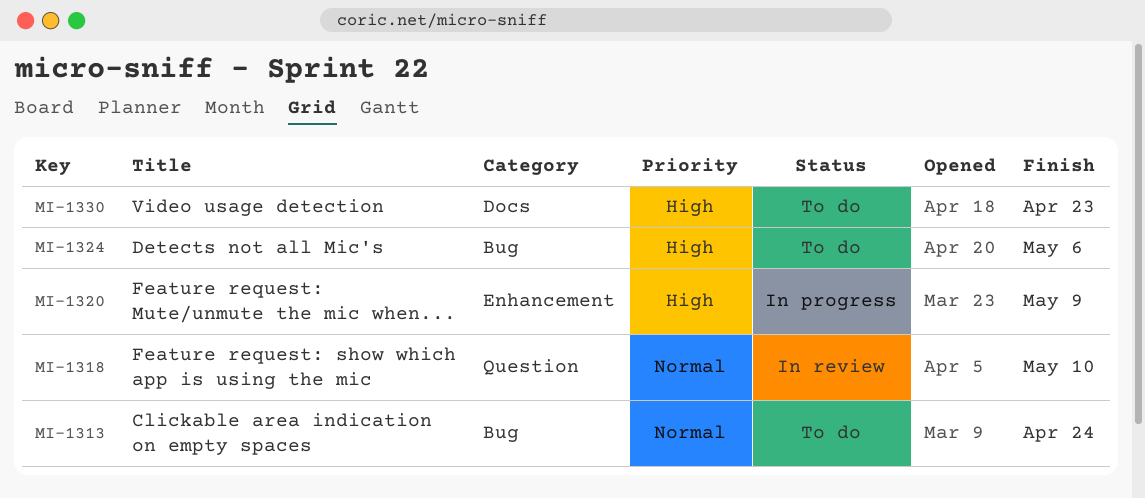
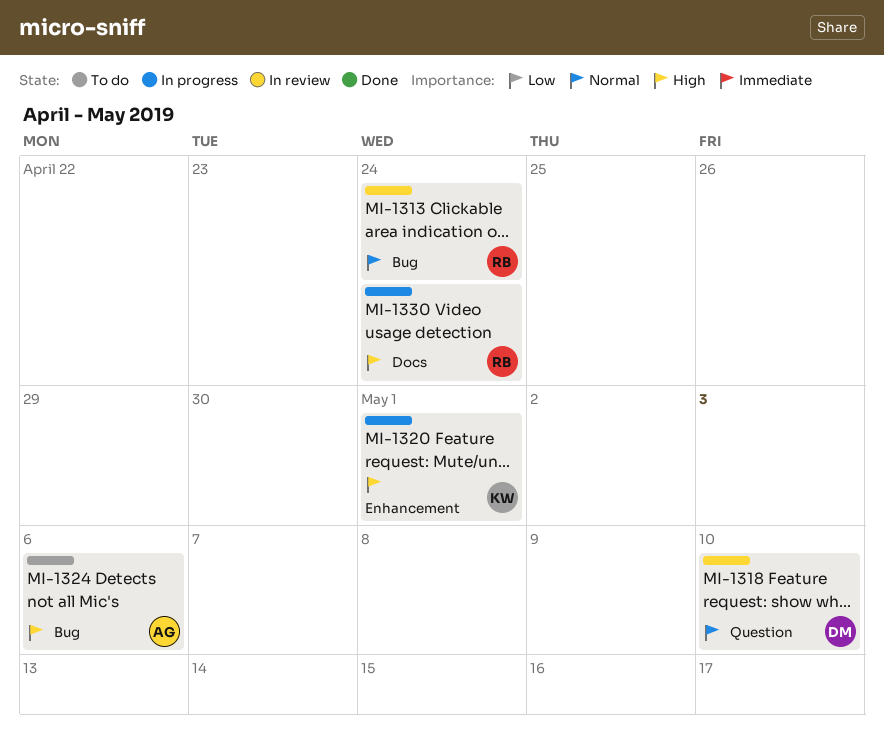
MI-1313, status: To do -> In review
MI-1320, due: May 9 -> May 1
MI-1330, status: To do -> In progress
MI-1330, due: Apr 23 -> Apr 24

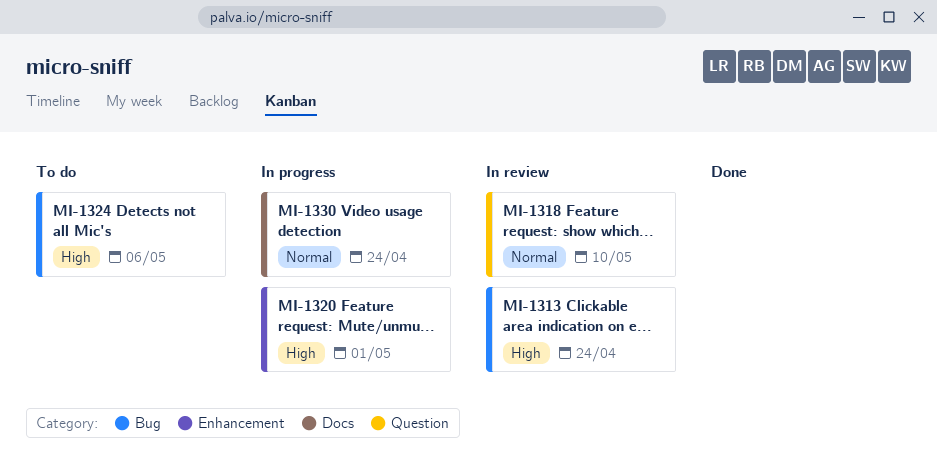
MI-1313, priority: Normal -> High
MI-1330, priority: High -> Normal

